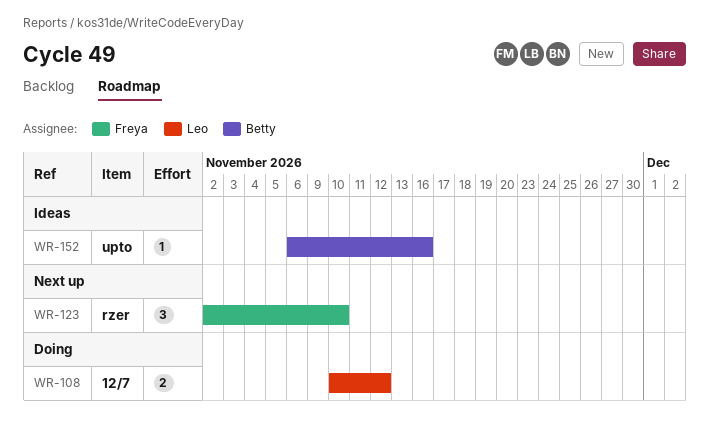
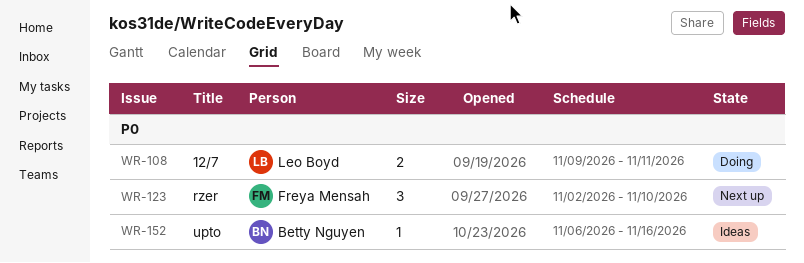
WR-108, start: Nov 10 -> Nov 9
WR-108, due: Nov 12 -> Nov 11

